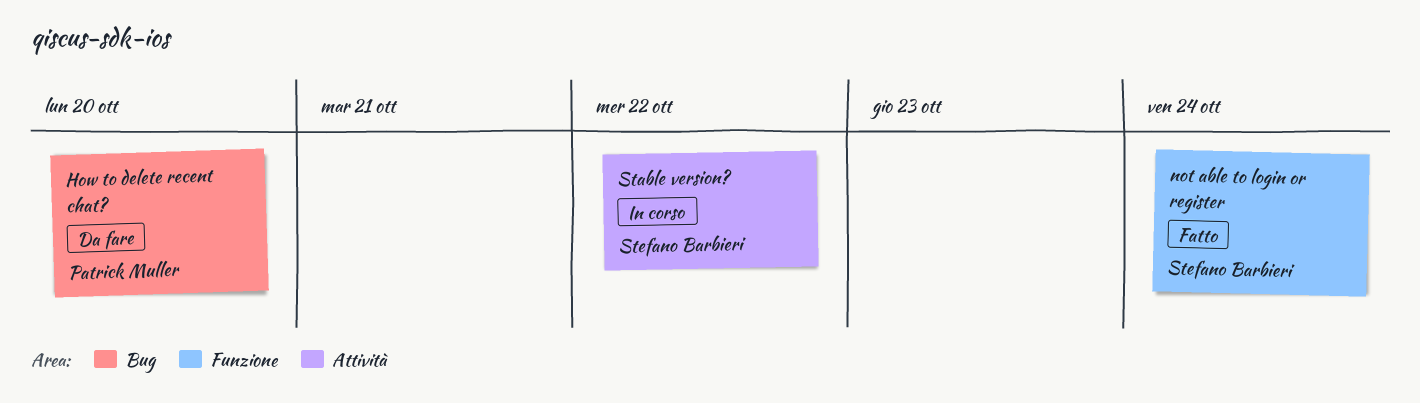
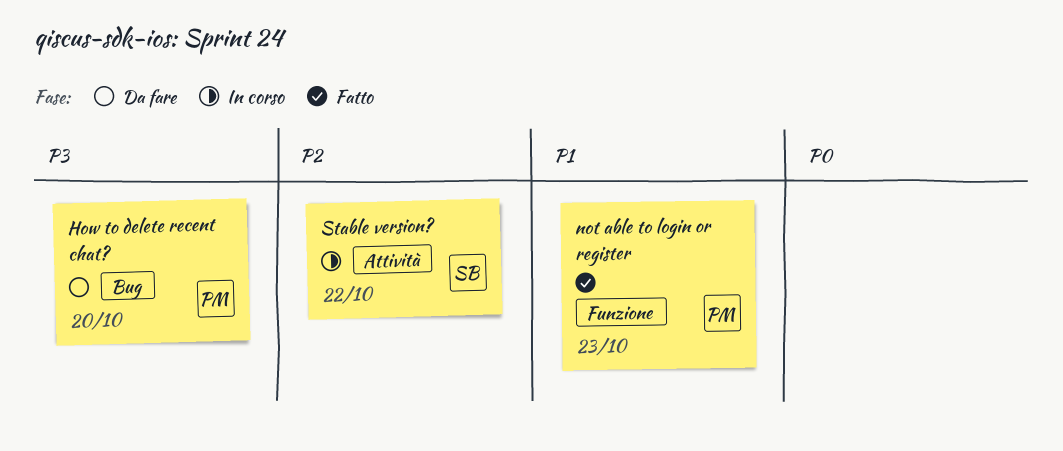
not able to login or register, owner: Stefano Barbieri -> Patrick Muller
not able to login or register, due: Oct 24 -> Oct 23

